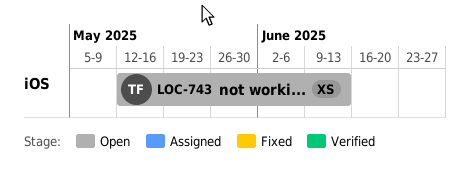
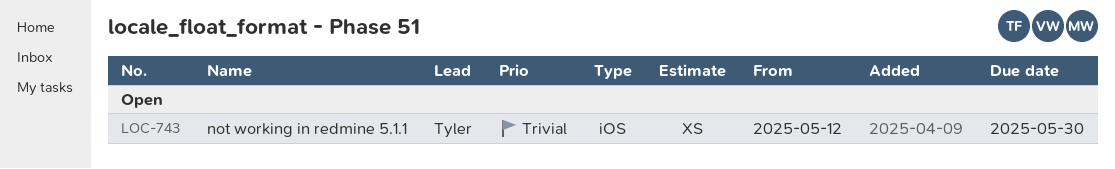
LOC-743, due: Jun 13 -> May 30

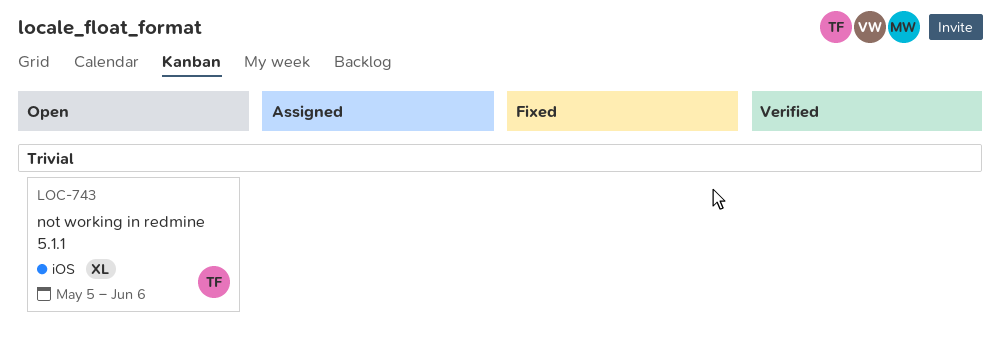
LOC-743, estimate: XS -> XL
LOC-743, start: May 12 -> May 5
LOC-743, due: May 30 -> Jun 6

